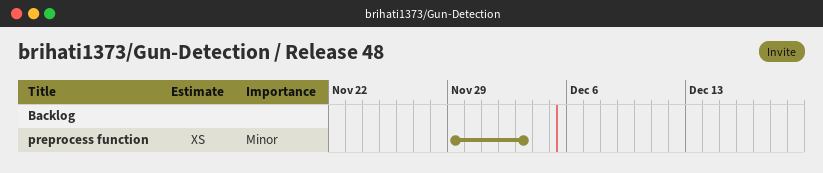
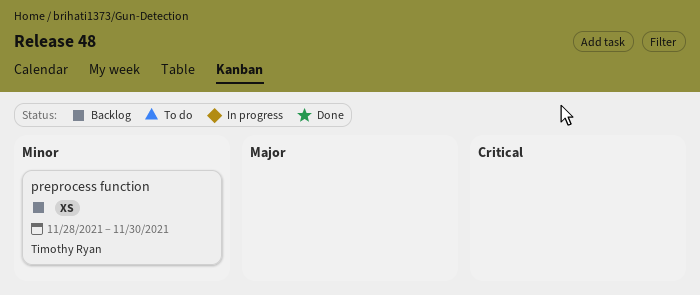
preprocess function, start: Nov 29 -> Nov 28
preprocess function, due: Dec 3 -> Nov 30

